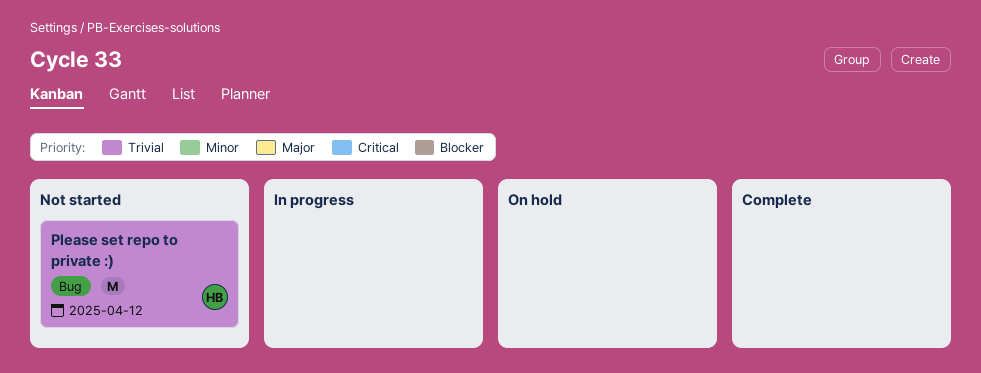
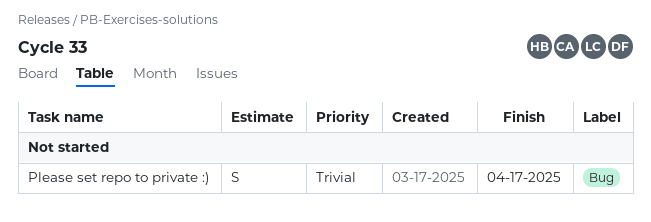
Please set repo to private :), estimate: M -> S
Please set repo to private :), due: Apr 12 -> Apr 17

